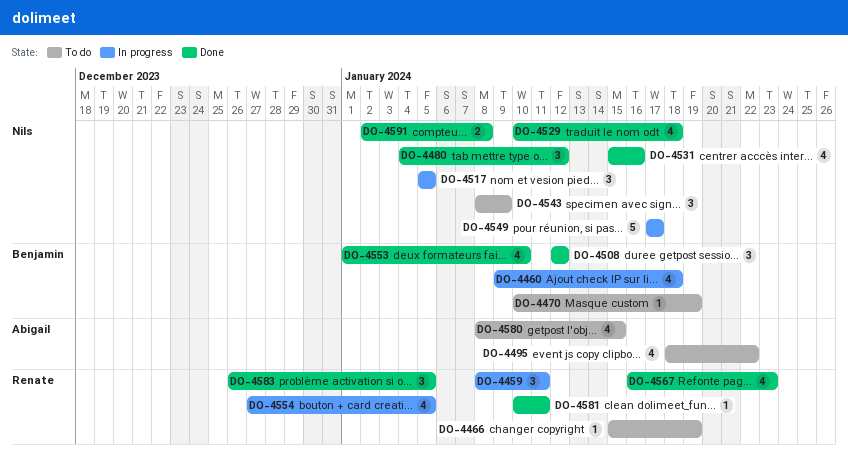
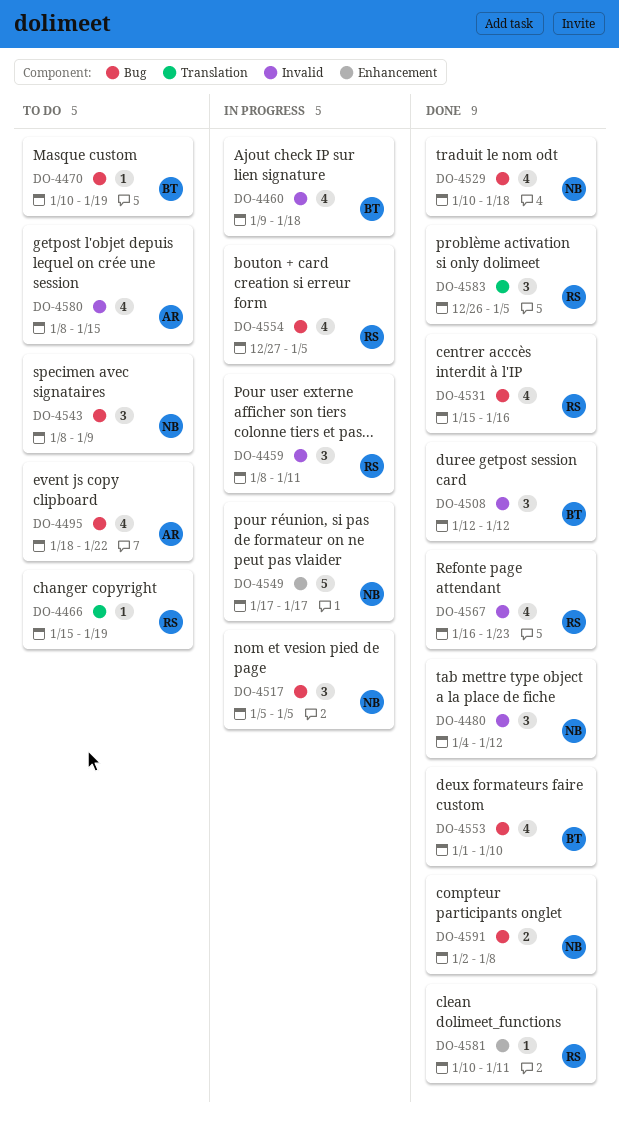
DO-4531, owner: Nils -> Renate

